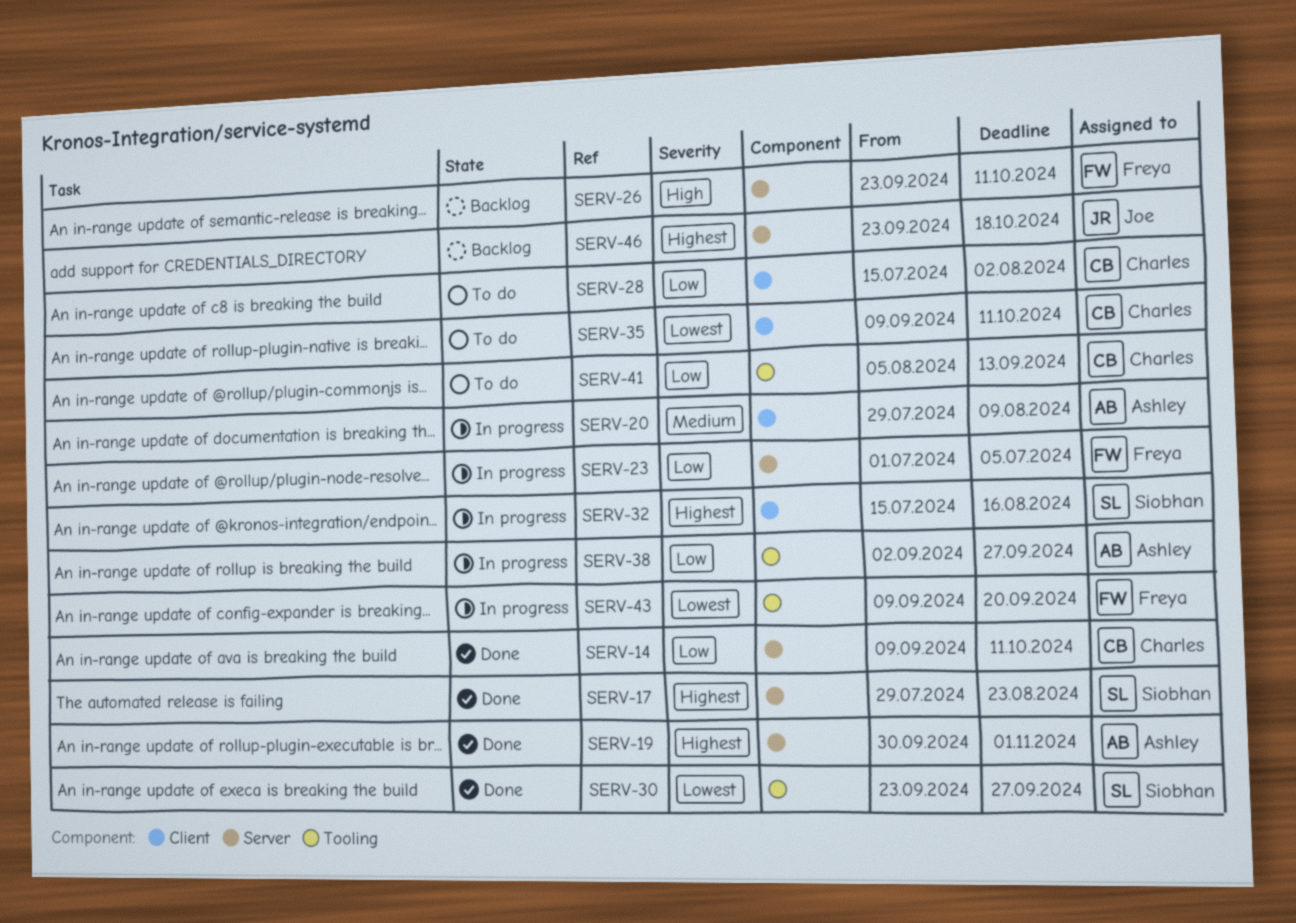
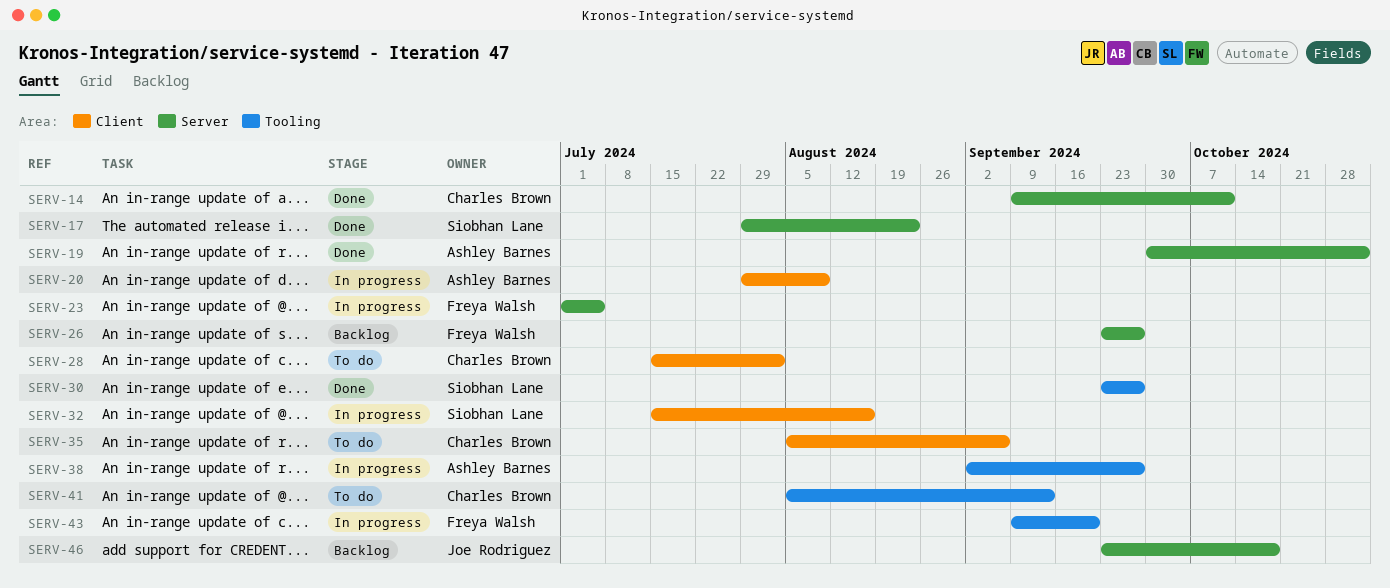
SERV-26, due: Oct 11 -> Sep 27
SERV-35, start: Sep 9 -> Aug 5
SERV-35, due: Oct 11 -> Sep 6

